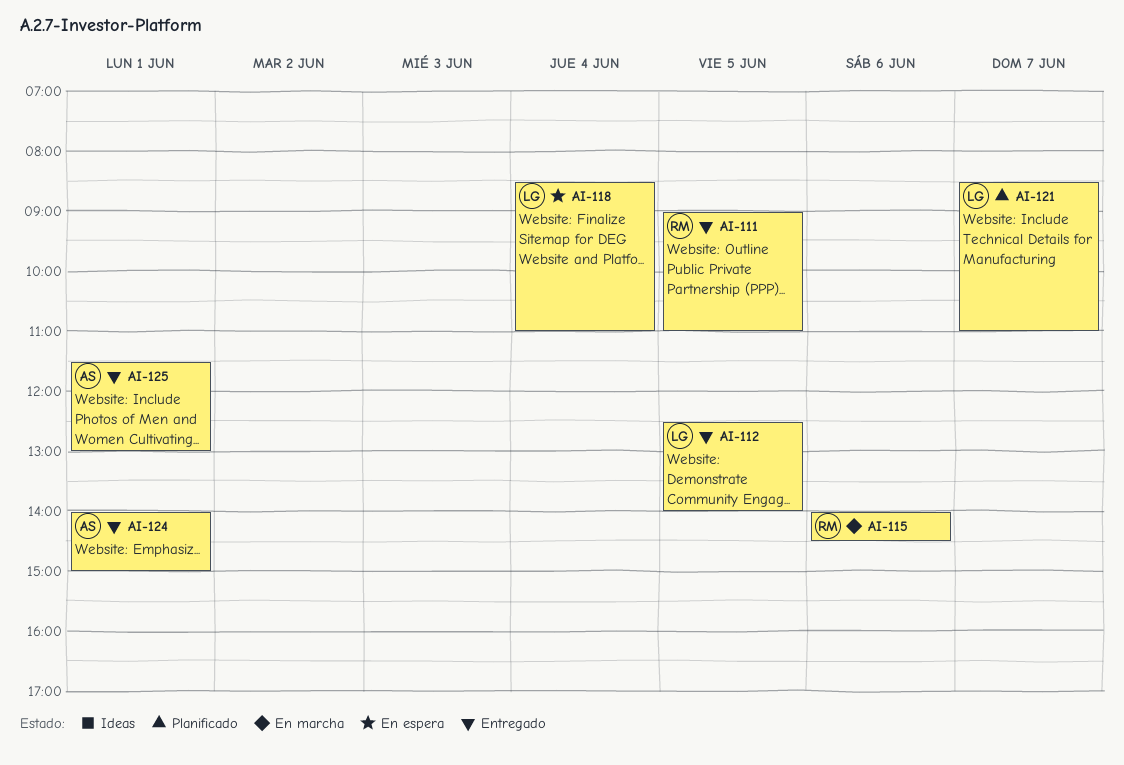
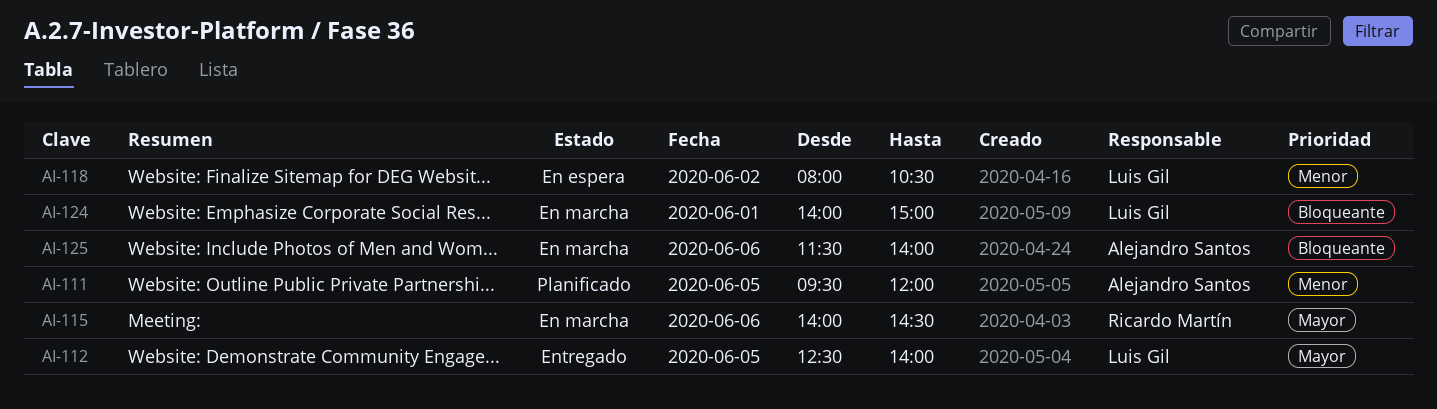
AI-111, status: Entregado -> Planificado
AI-111, owner: Ricardo Martín -> Alejandro Santos
AI-111, begins: 09:00 -> 09:30
AI-111, ends: 11:00 -> 12:00
AI-118, day: Jun 4 -> Jun 2
AI-118, begins: 08:30 -> 08:00
AI-118, ends: 11:00 -> 10:30
AI-121: present -> none
AI-124, status: Entregado -> En marcha
AI-124, owner: Alejandro Santos -> Luis Gil
AI-125, status: Entregado -> En marcha
AI-125, day: Jun 1 -> Jun 6
AI-125, ends: 13:00 -> 14:00

